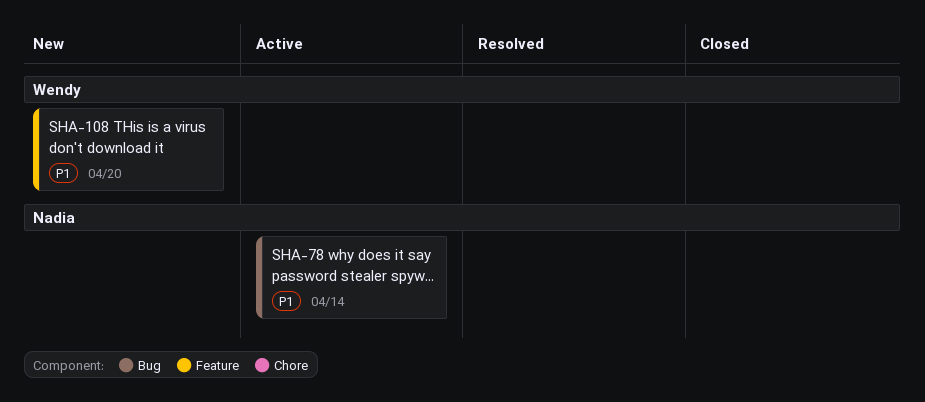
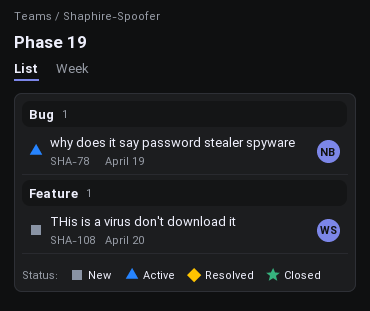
SHA-78, due: Apr 14 -> Apr 19

